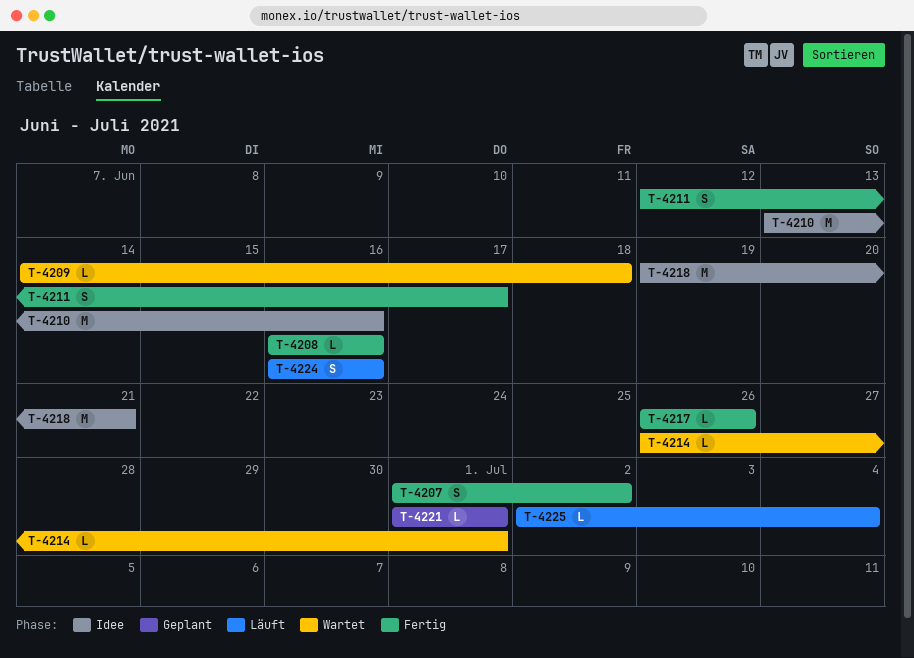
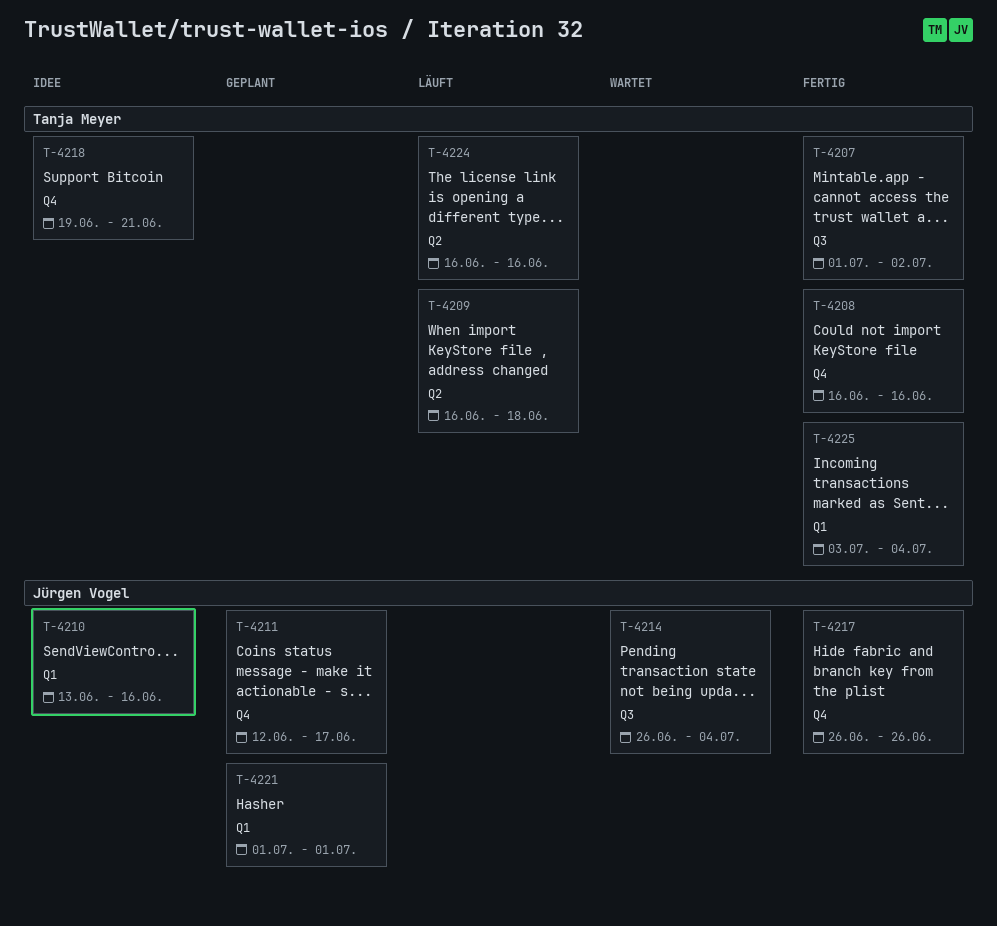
T-4209, status: Wartet -> Läuft
T-4209, start: Jun 14 -> Jun 16
T-4211, status: Fertig -> Geplant
T-4214, due: Jul 1 -> Jul 4
T-4225, status: Läuft -> Fertig
T-4225, start: Jul 2 -> Jul 3

